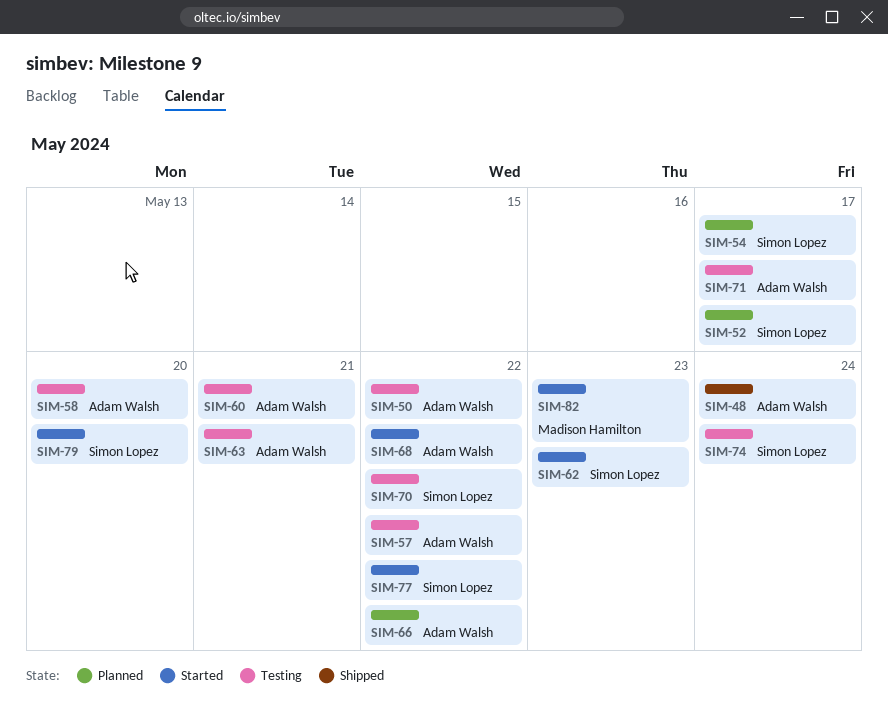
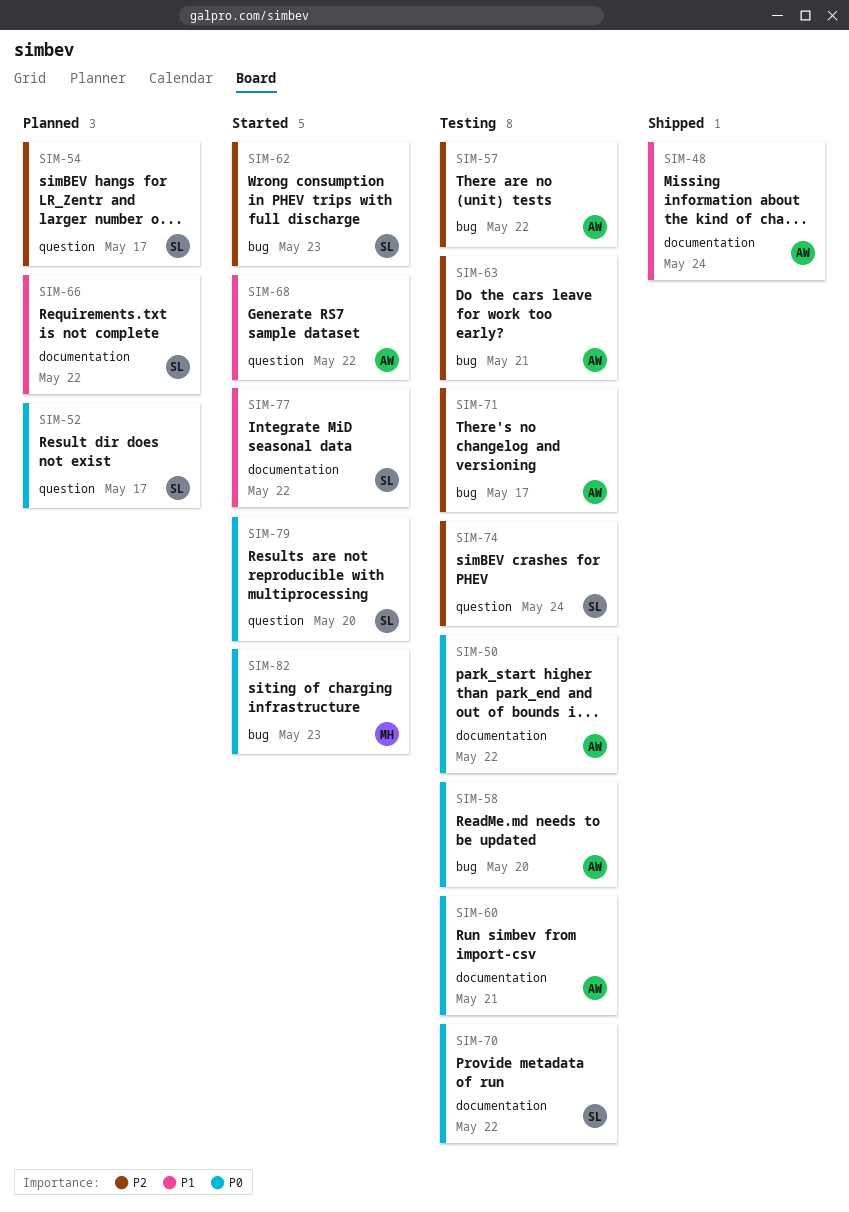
SIM-66, owner: Adam Walsh -> Simon Lopez

